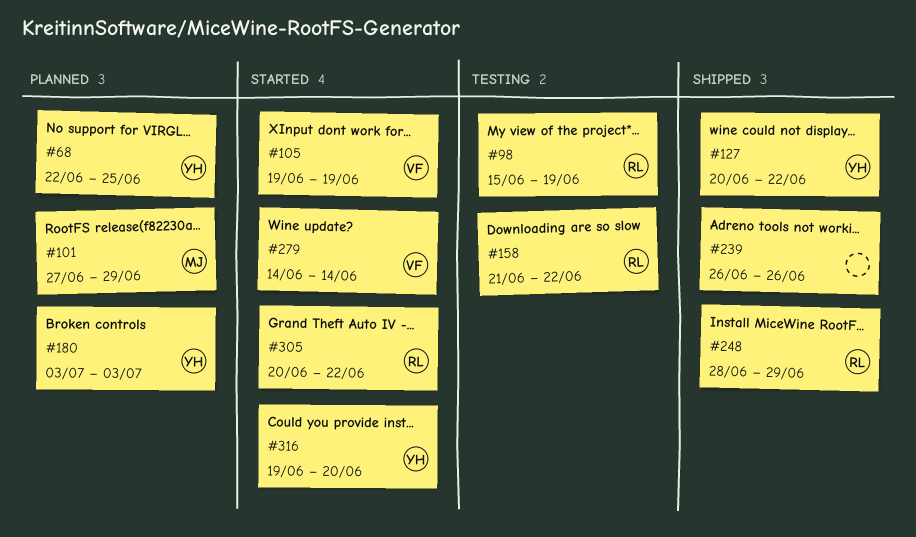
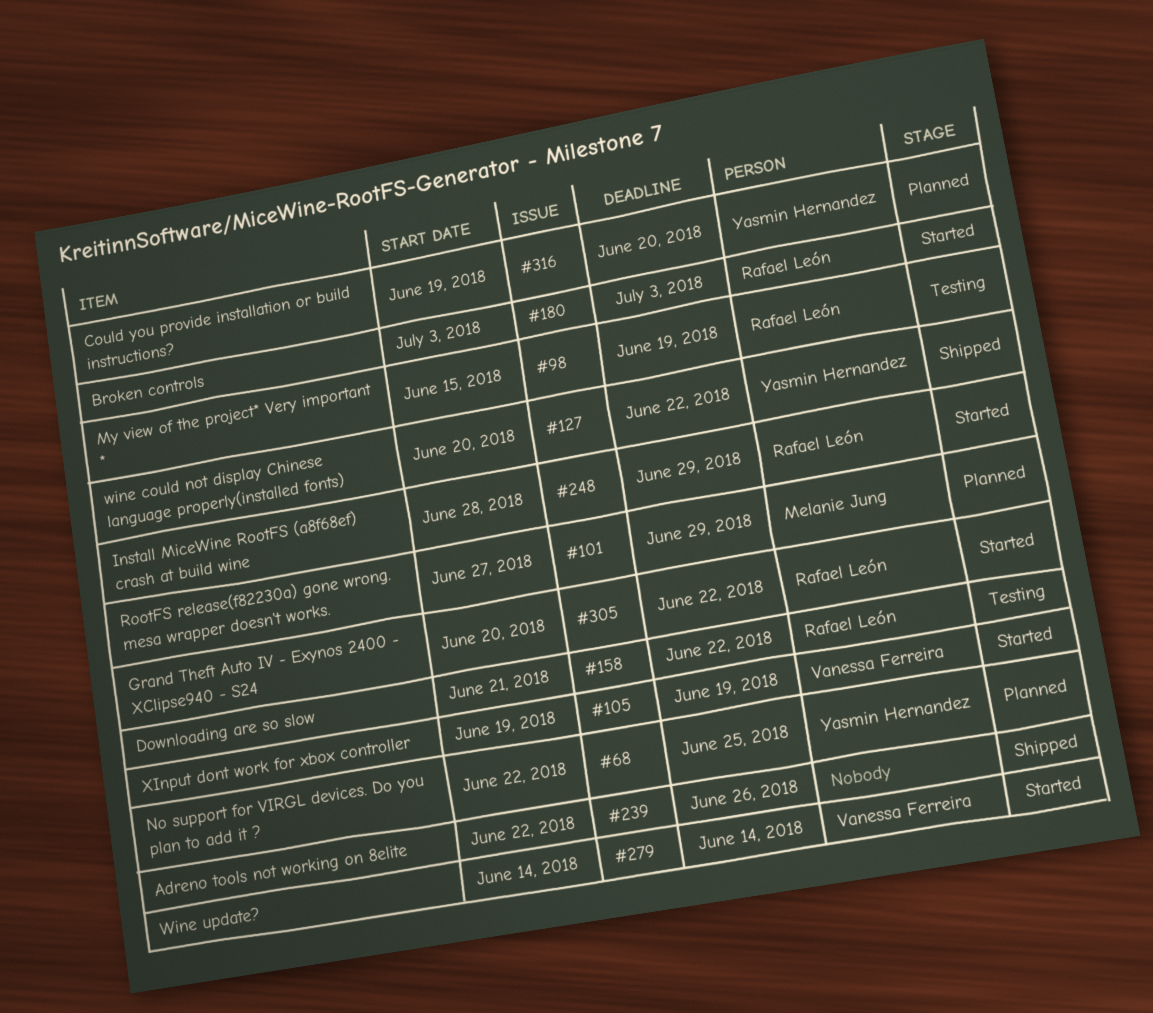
#180, status: Planned -> Started
#180, owner: Yasmin Hernandez -> Rafael León
#239, start: Jun 26 -> Jun 22
#248, status: Shipped -> Started
#316, status: Started -> Planned

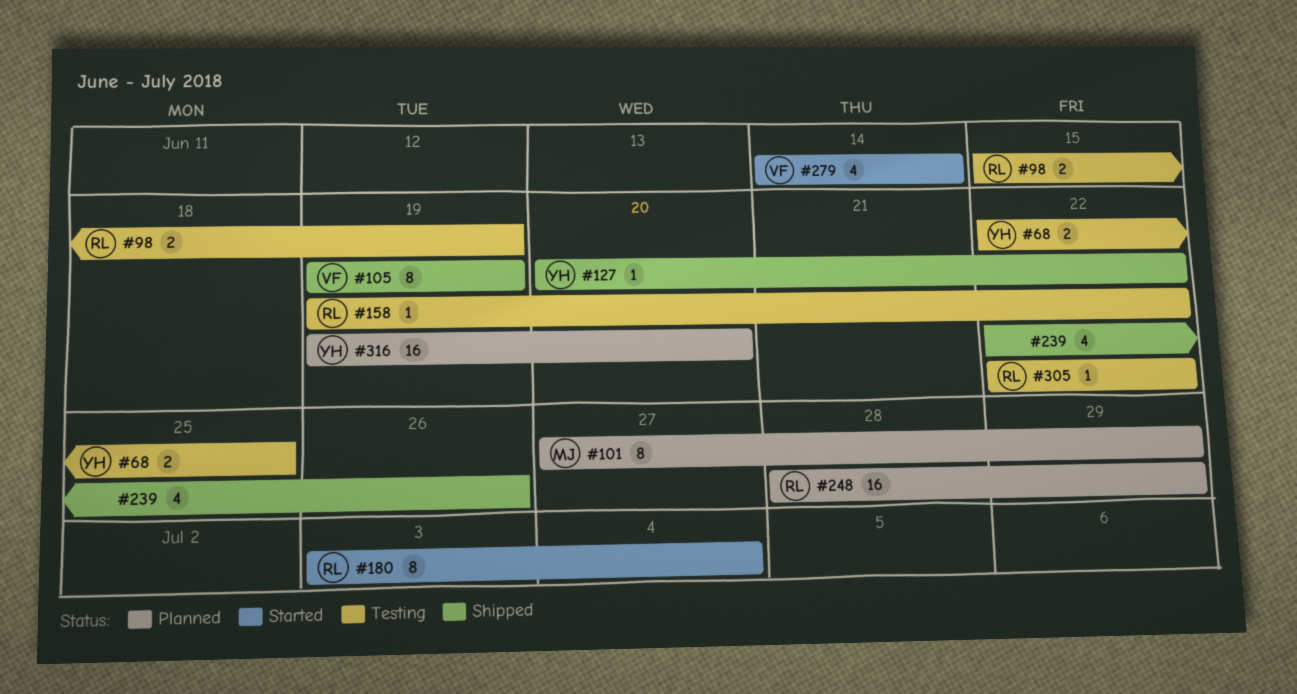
#68, status: Planned -> Testing
#105, status: Started -> Shipped
#158, start: Jun 21 -> Jun 19
#180, due: Jul 3 -> Jul 4
#248, status: Started -> Planned
#305, status: Started -> Testing
#305, start: Jun 20 -> Jun 22

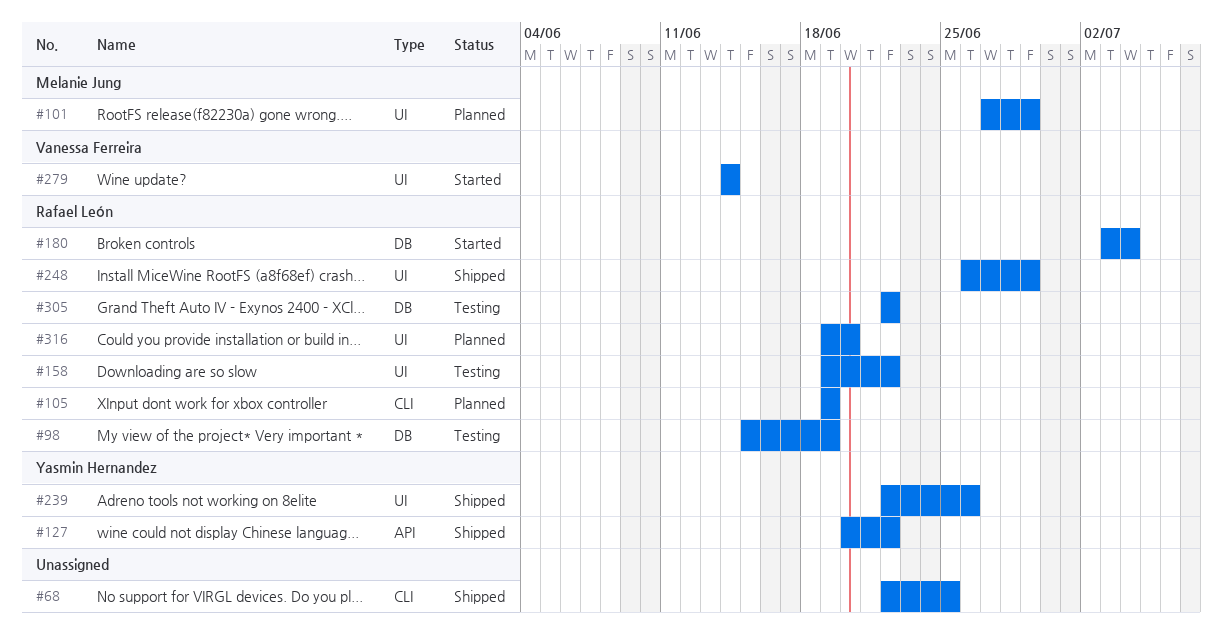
#68, status: Testing -> Shipped
#68, owner: Yasmin Hernandez -> none
#105, status: Shipped -> Planned
#105, owner: Vanessa Ferreira -> Rafael León
#239, owner: none -> Yasmin Hernandez
#248, status: Planned -> Shipped
#248, start: Jun 28 -> Jun 26
#316, owner: Yasmin Hernandez -> Rafael León

